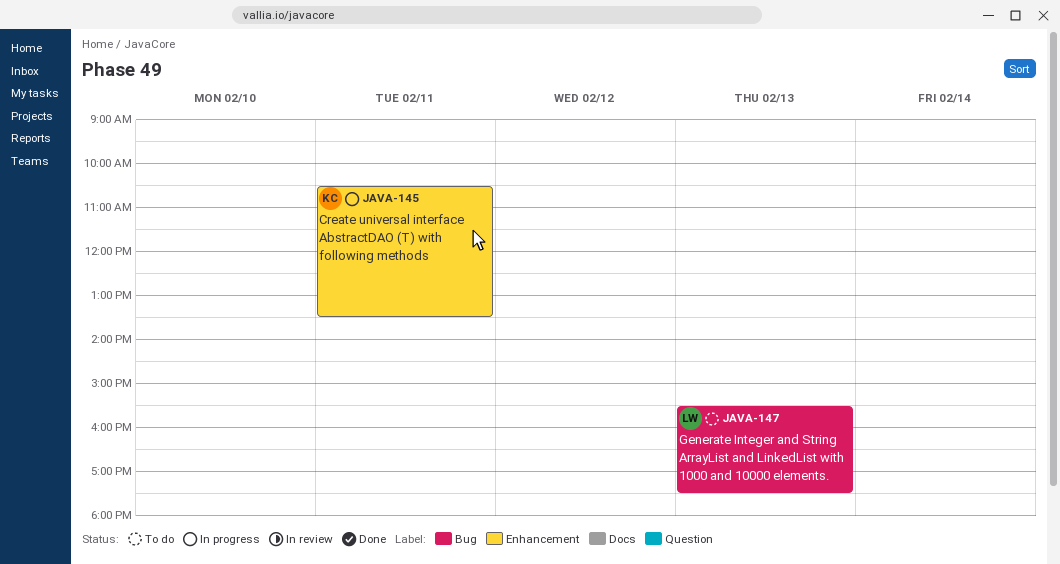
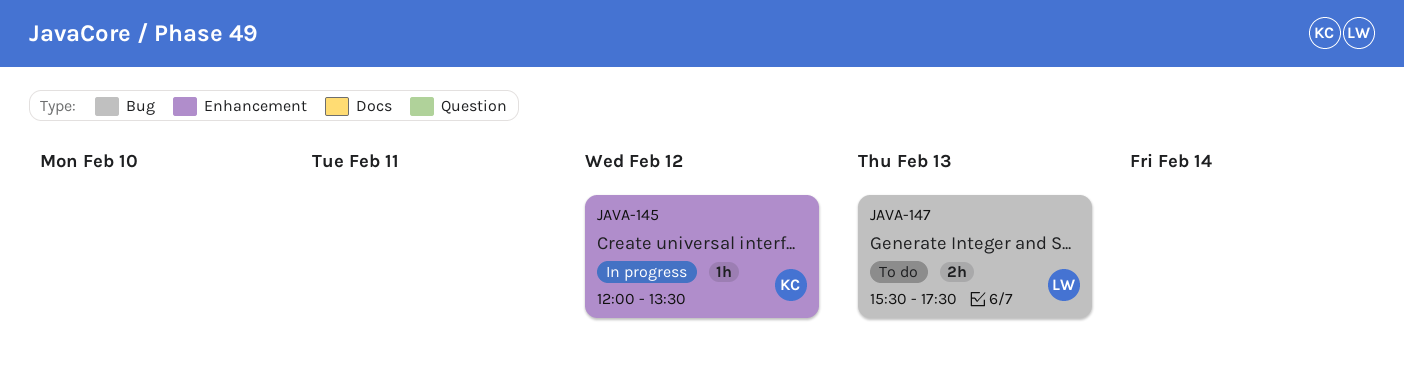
JAVA-145, day: Feb 11 -> Feb 12
JAVA-145, begins: 10:30 -> 12:00

